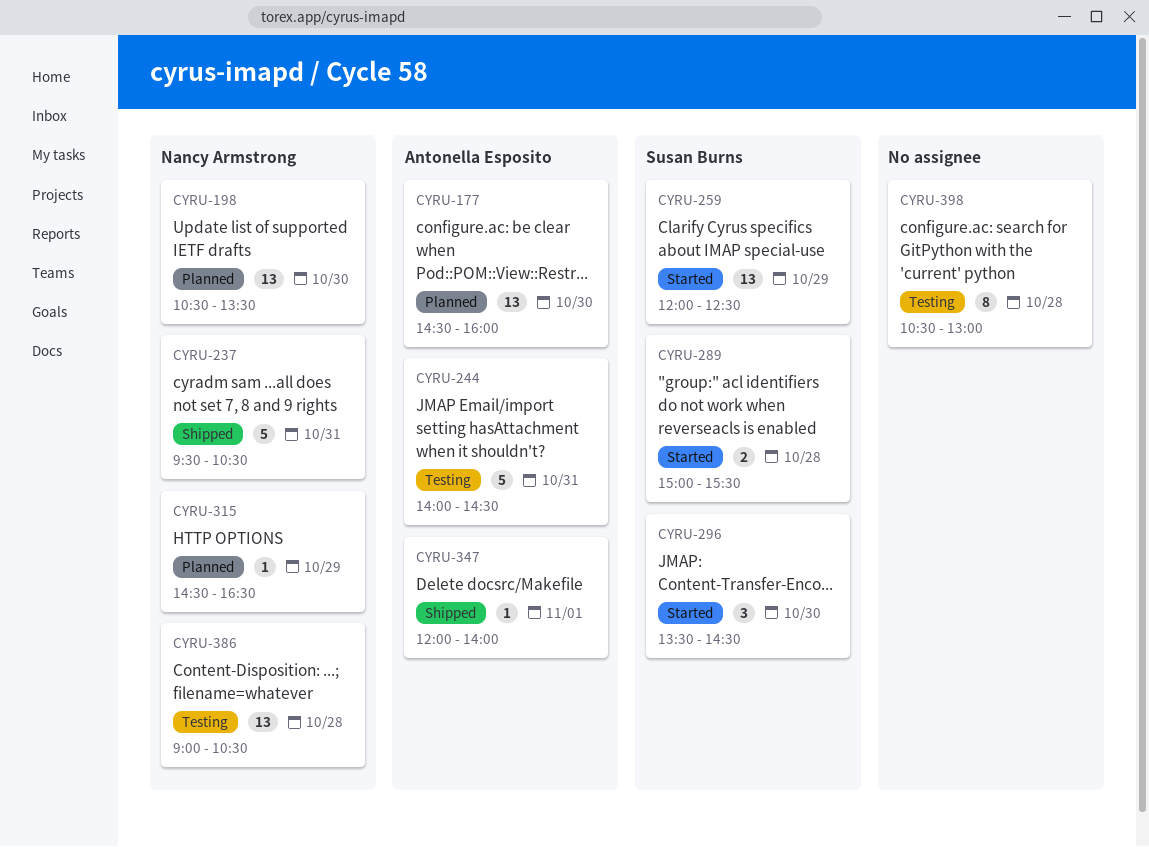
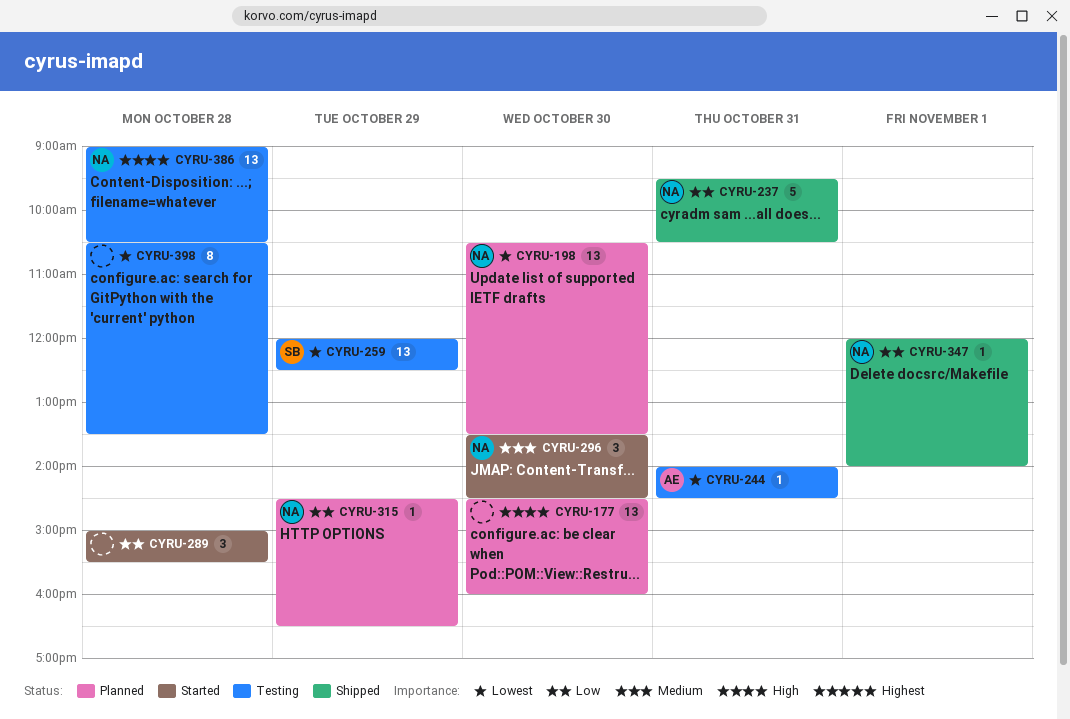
CYRU-177, owner: Antonella Esposito -> none
CYRU-244, estimate: 5 -> 1
CYRU-259, status: Started -> Testing
CYRU-289, owner: Susan Burns -> none
CYRU-289, estimate: 2 -> 3
CYRU-296, owner: Susan Burns -> Nancy Armstrong
CYRU-347, owner: Antonella Esposito -> Nancy Armstrong
CYRU-398, ends: 13:00 -> 13:30

